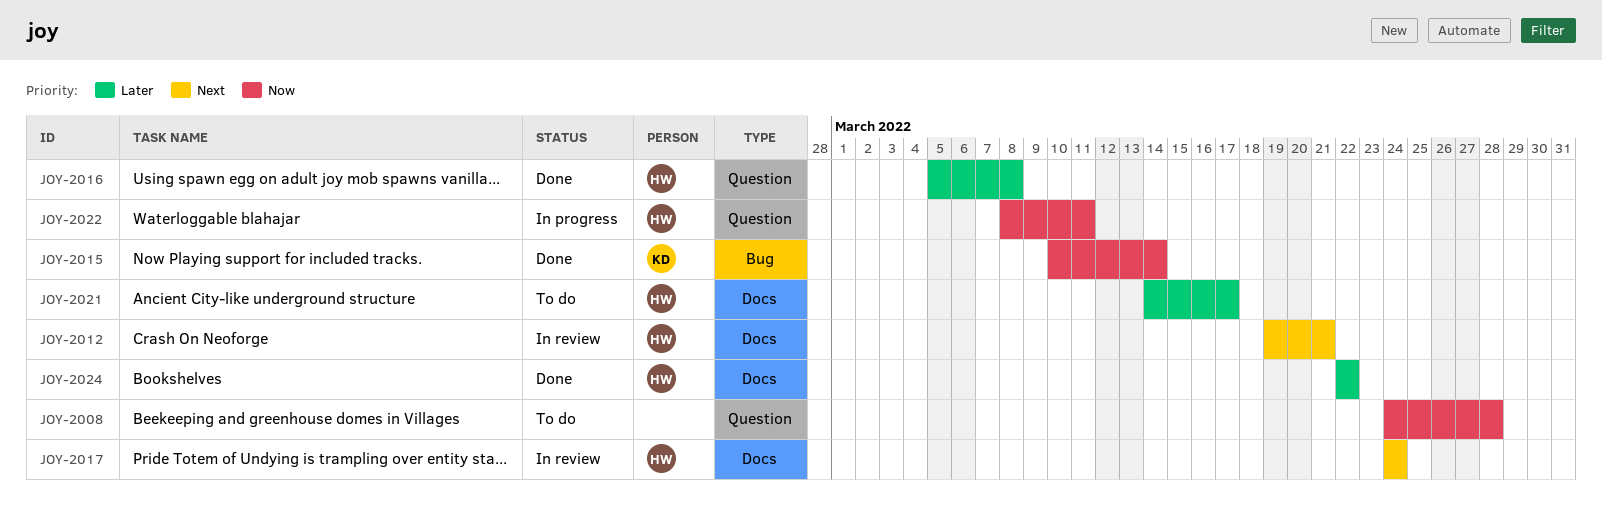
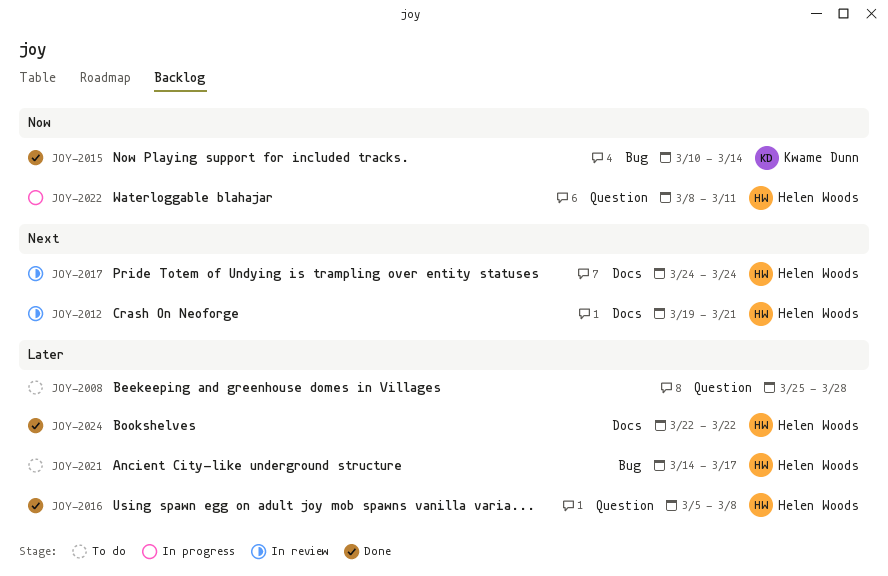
JOY-2008, priority: Now -> Later
JOY-2008, start: Mar 24 -> Mar 25
JOY-2021, label: Docs -> Bug

